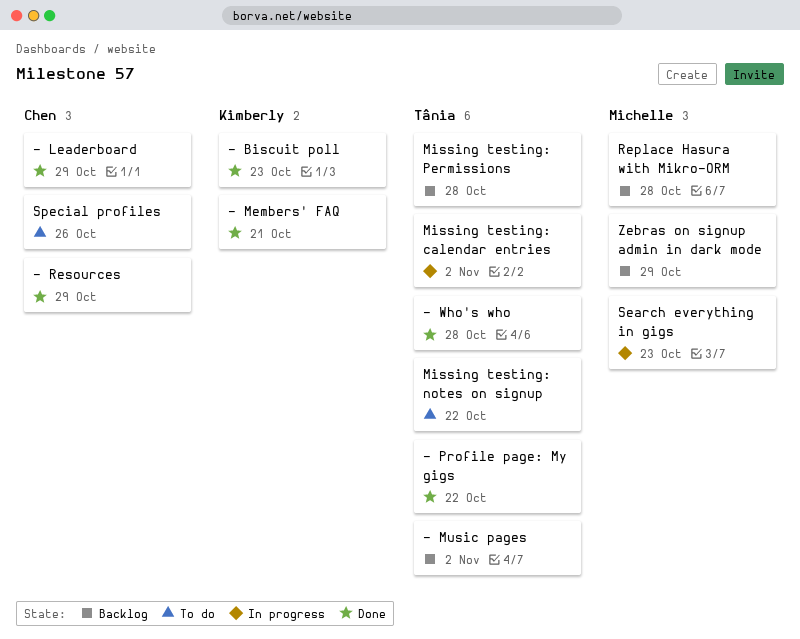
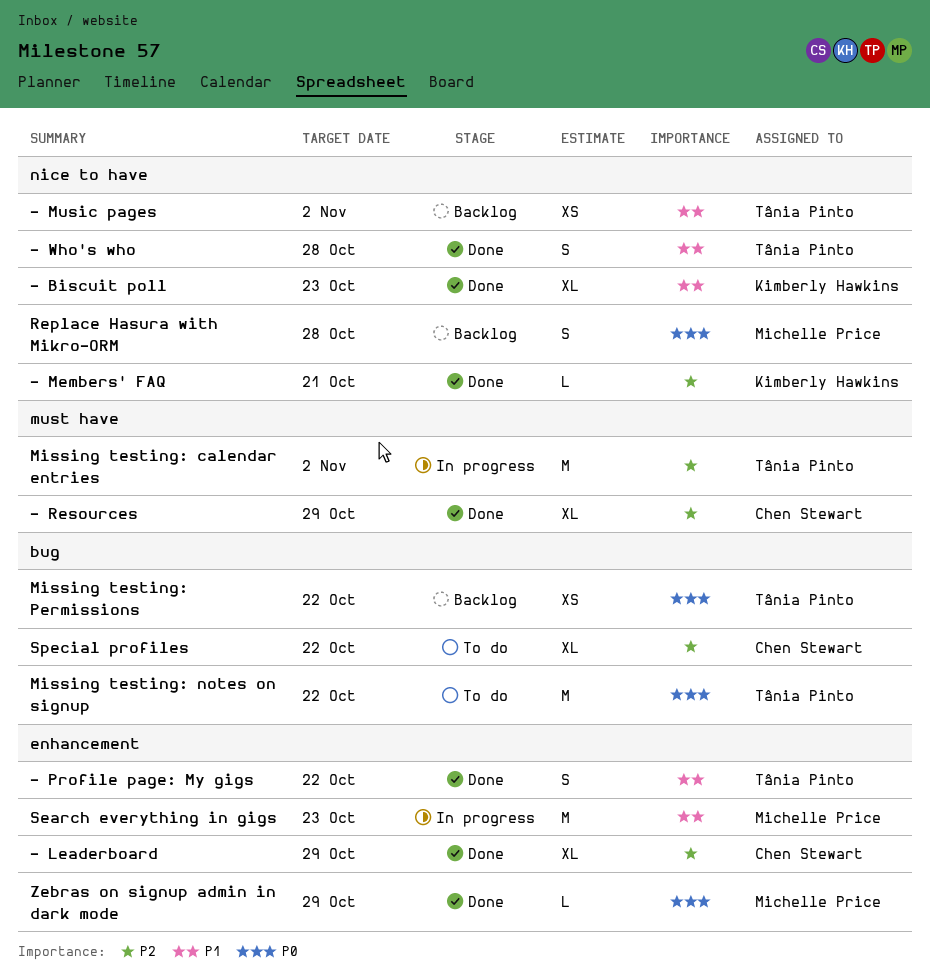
Missing testing: Permissions, due: Oct 28 -> Oct 22
Special profiles, due: Oct 26 -> Oct 22
Zebras on signup admin in dark mode, status: Backlog -> Done

